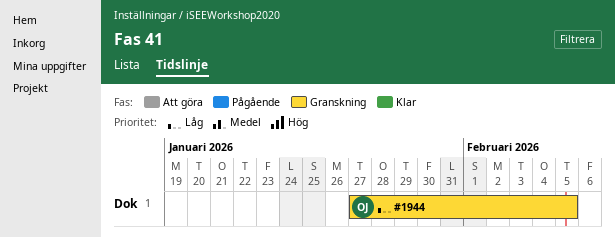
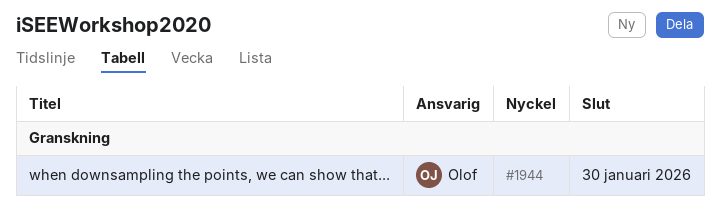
#1944, due: Feb 5 -> Jan 30

